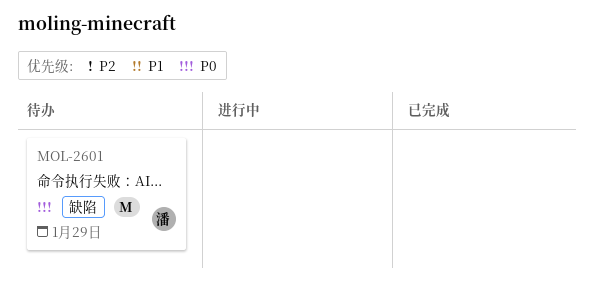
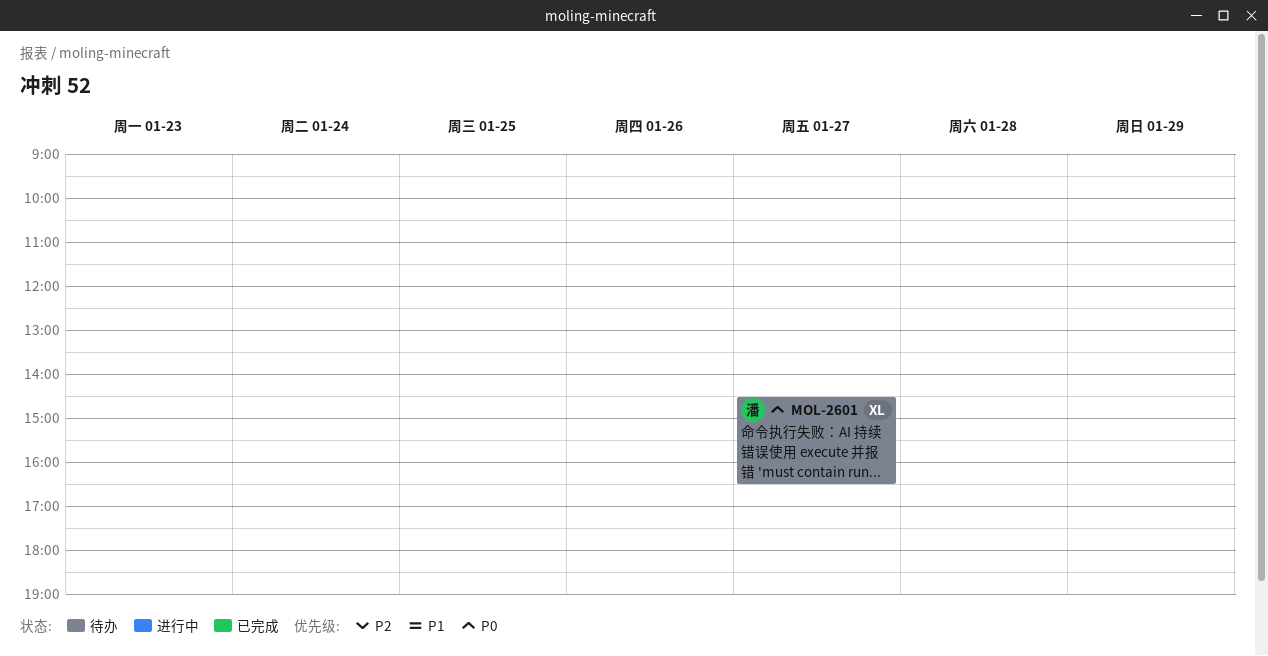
MOL-2601, estimate: M -> XL
MOL-2601, day: Jan 29 -> Jan 27

